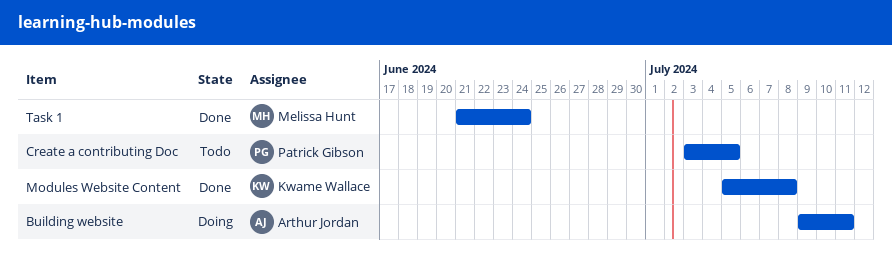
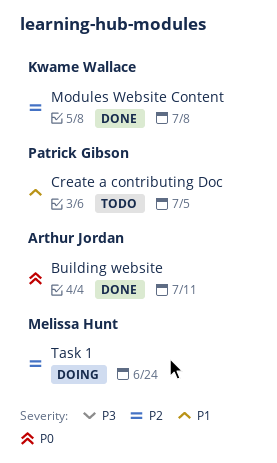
Building website, status: Doing -> Done
Task 1, status: Done -> Doing

